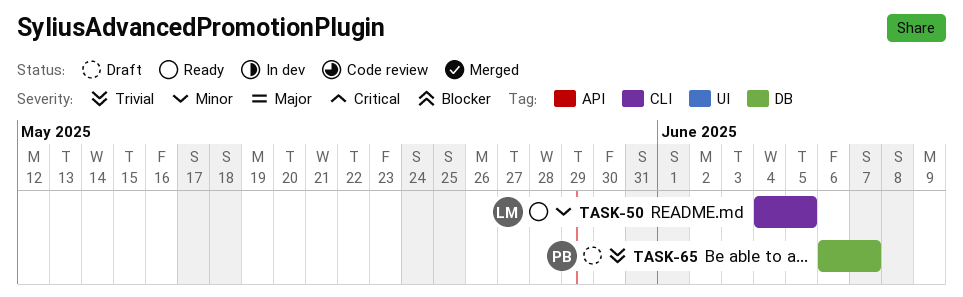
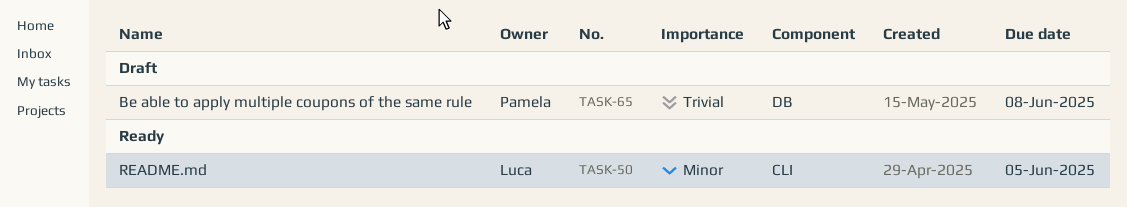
TASK-65, due: Jun 7 -> Jun 8

